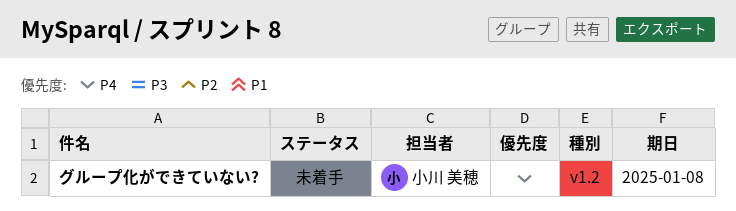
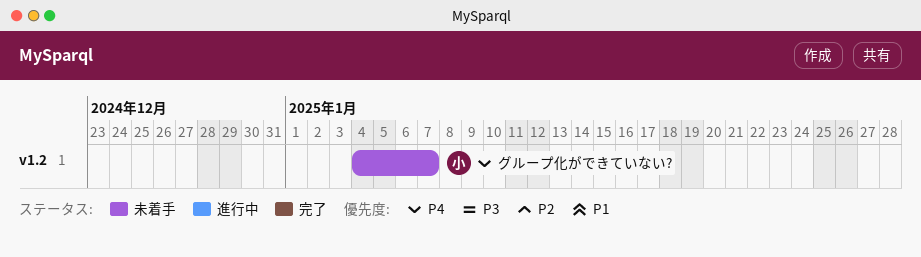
グループ化ができていない?, due: Jan 8 -> Jan 7

